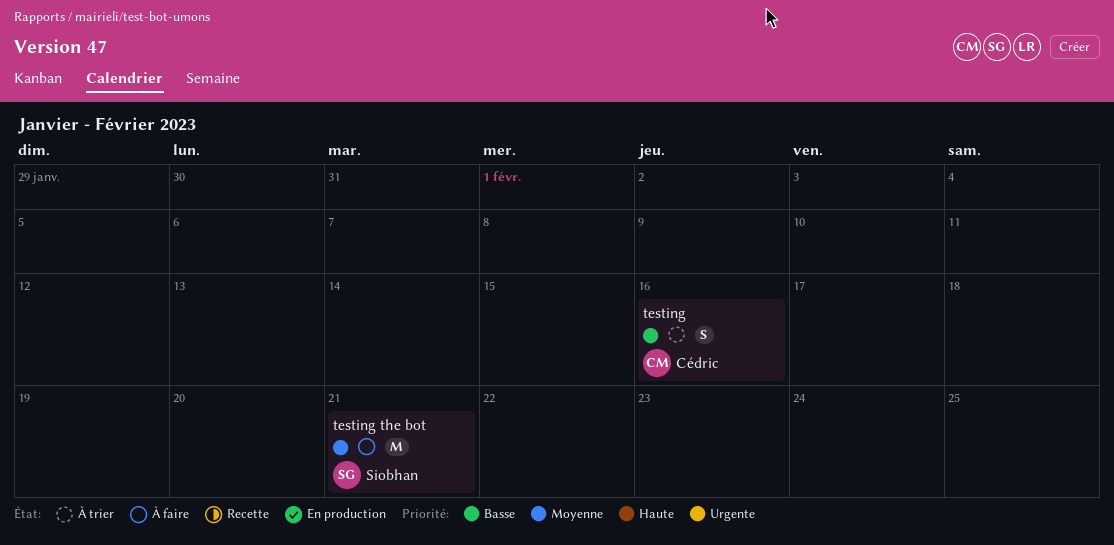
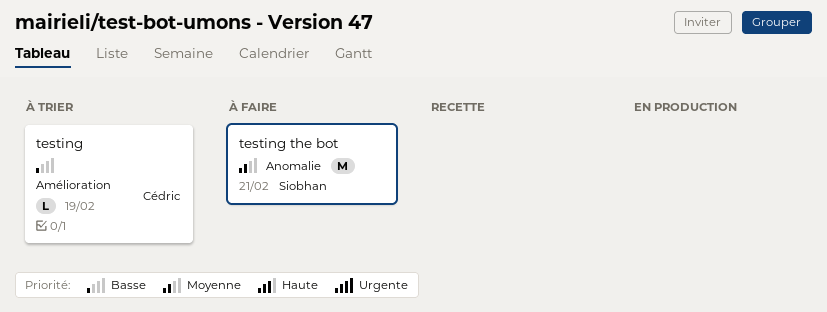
testing, estimate: S -> L
testing, due: Feb 16 -> Feb 19

